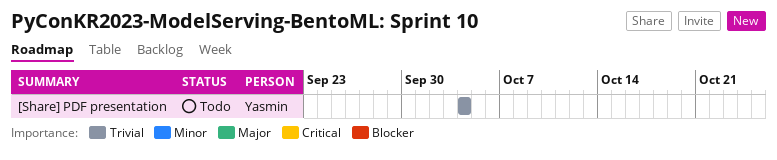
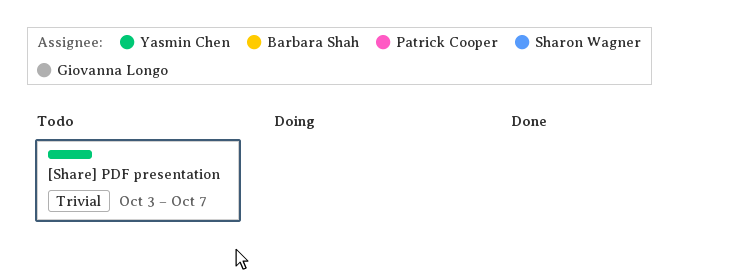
[Share] PDF presentation, start: Oct 4 -> Oct 3
[Share] PDF presentation, due: Oct 4 -> Oct 7

